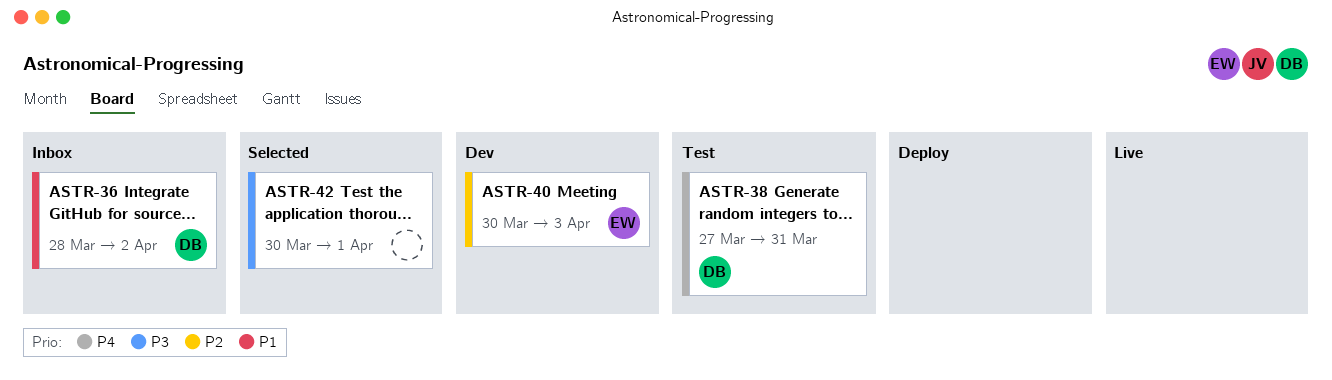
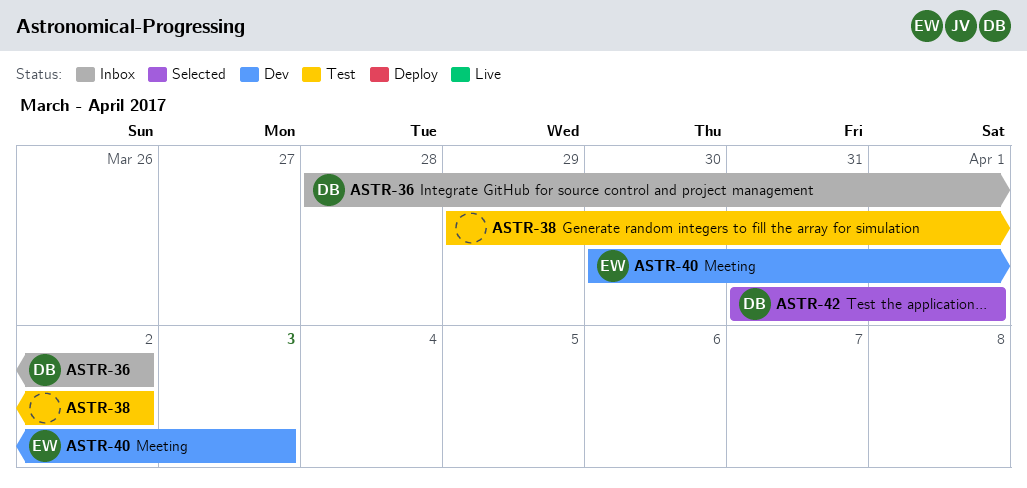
ASTR-38, owner: DB -> none
ASTR-38, start: Mar 27 -> Mar 29
ASTR-38, due: Mar 31 -> Apr 2
ASTR-42, owner: none -> DB
ASTR-42, start: Mar 30 -> Mar 31

